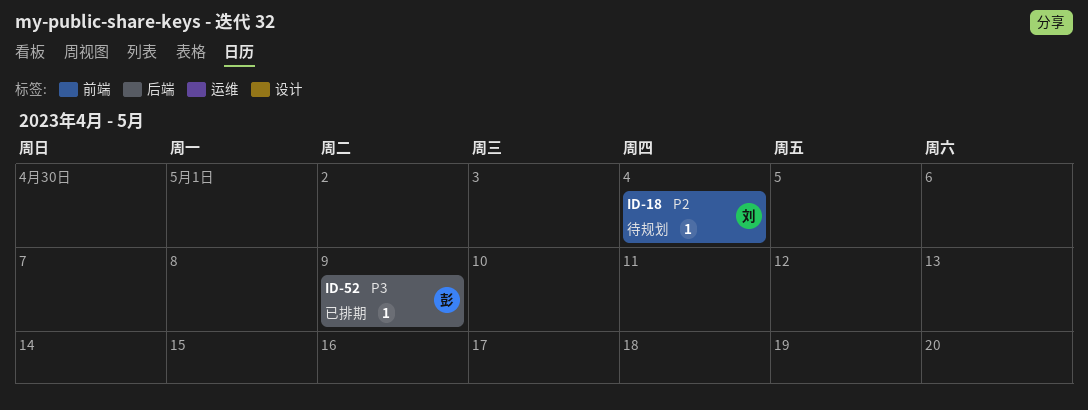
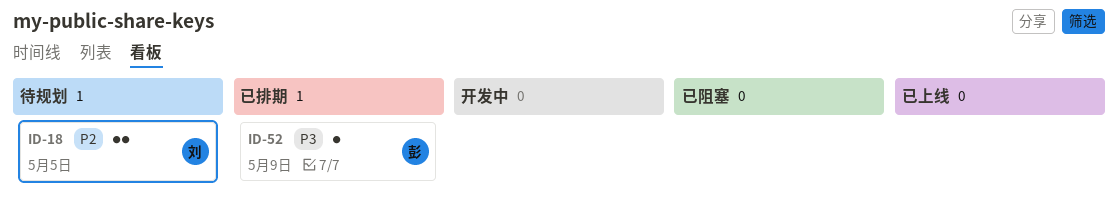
ID-18, estimate: 1 -> 2
ID-18, due: May 4 -> May 5

